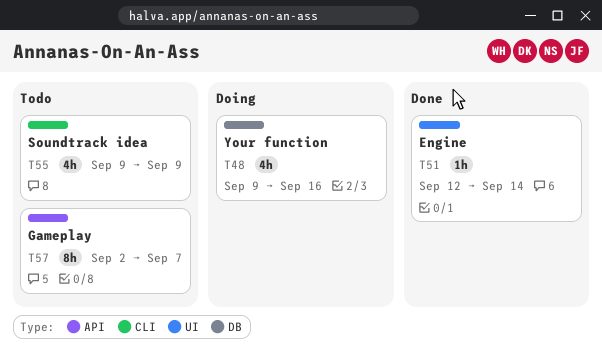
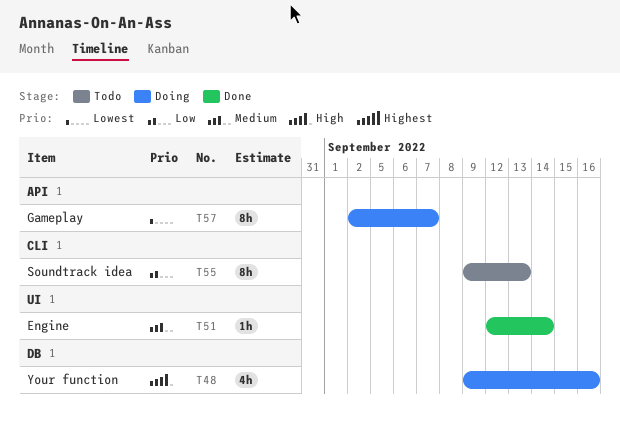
T55, estimate: 4h -> 8h
T55, due: Sep 9 -> Sep 13
T57, status: Todo -> Doing

